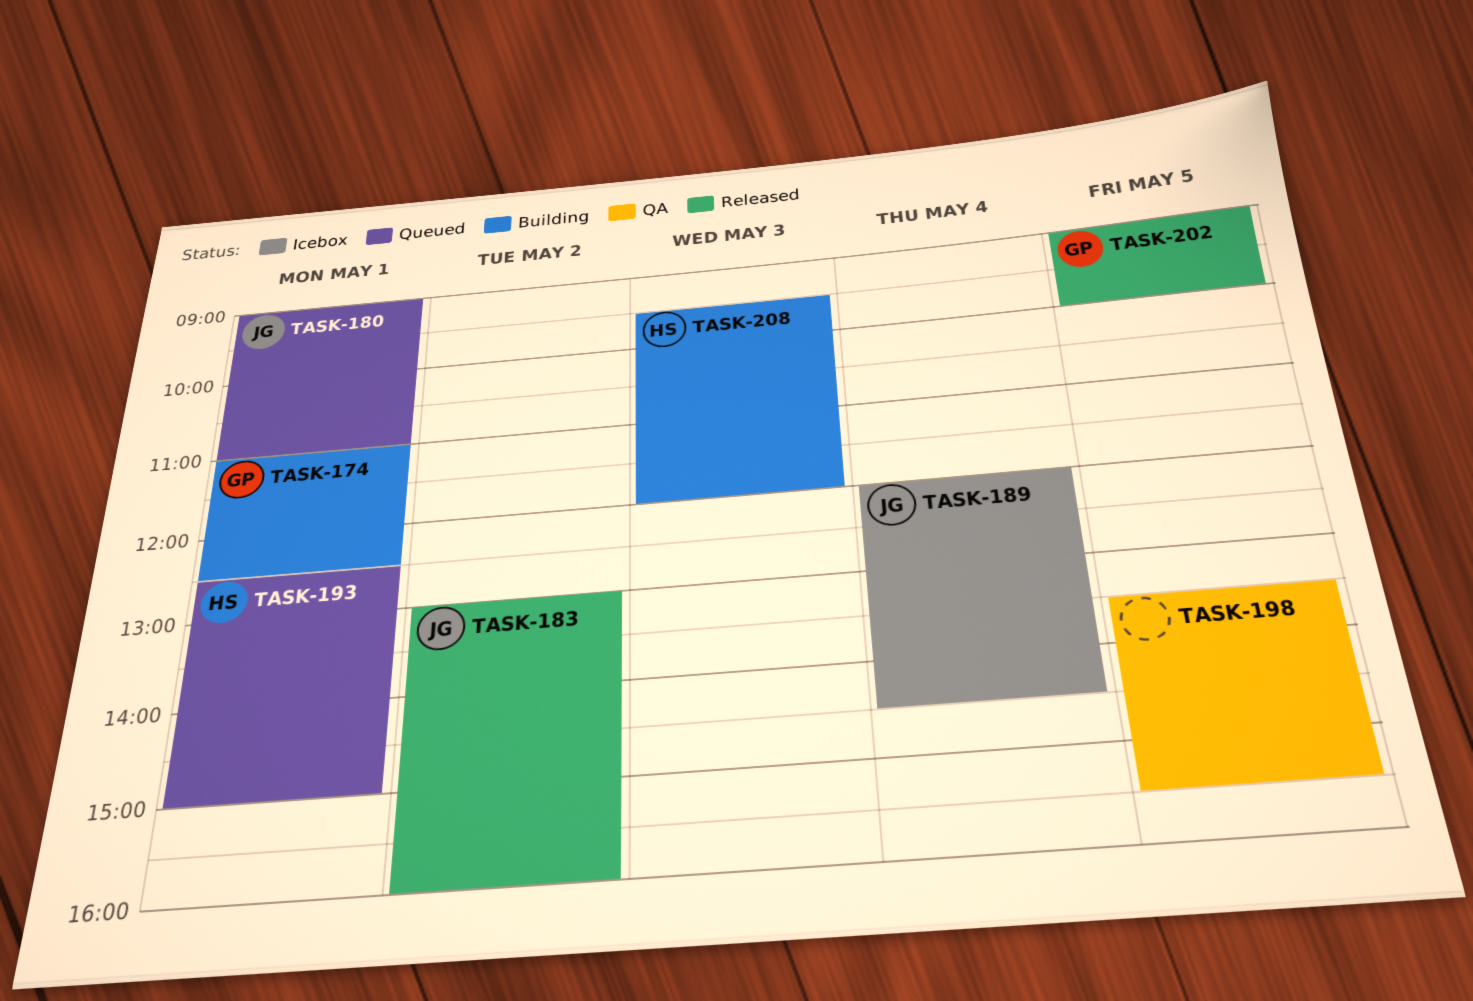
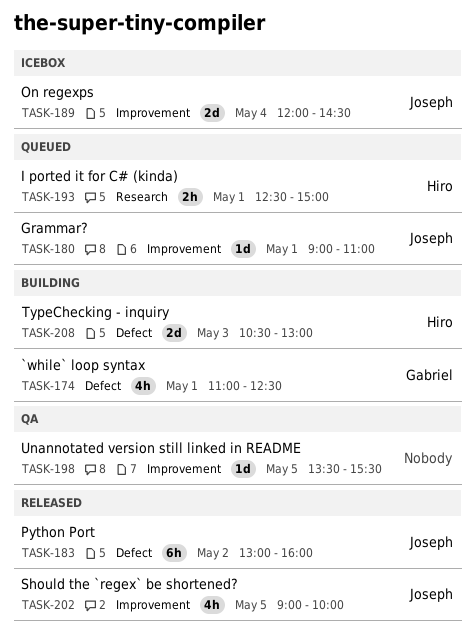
TASK-202, owner: Gabriel -> Joseph
TASK-208, begins: 09:30 -> 10:30
TASK-208, ends: 12:00 -> 13:00

